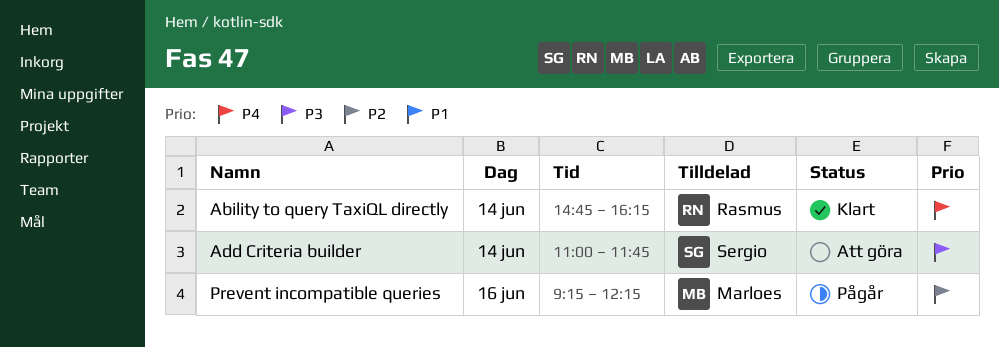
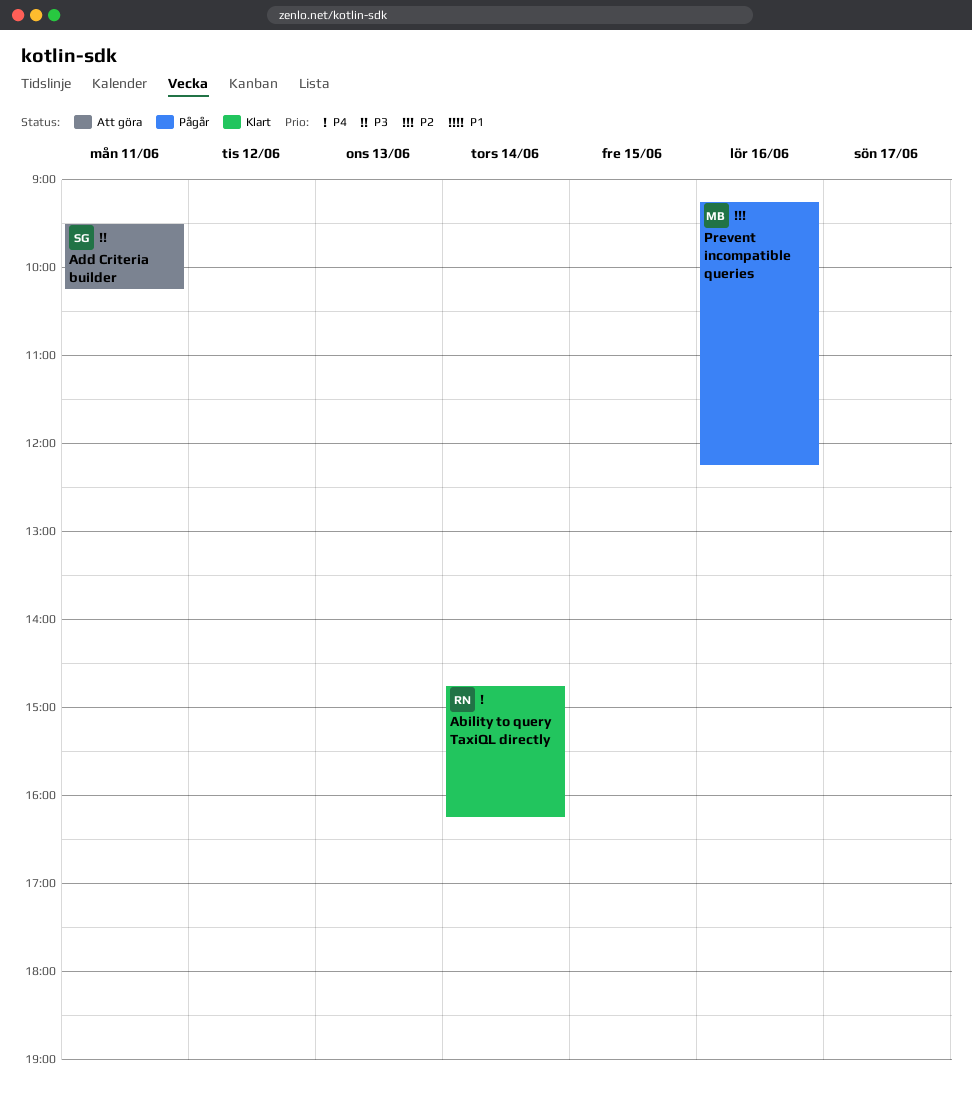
Add Criteria builder, day: Jun 14 -> Jun 11
Add Criteria builder, begins: 11:00 -> 09:30
Add Criteria builder, ends: 11:45 -> 10:15

